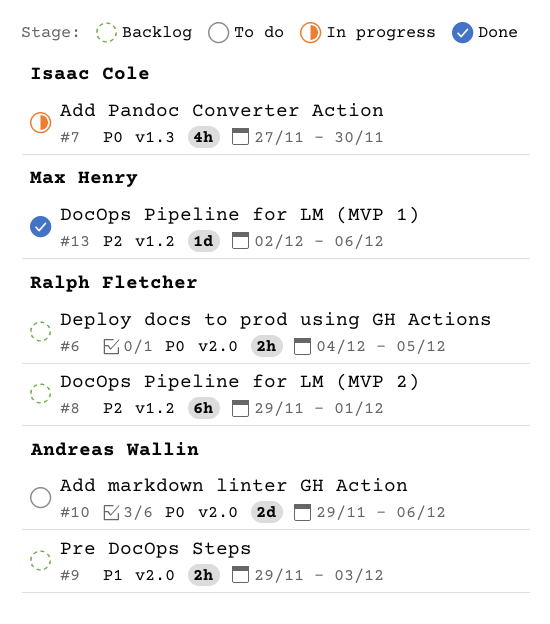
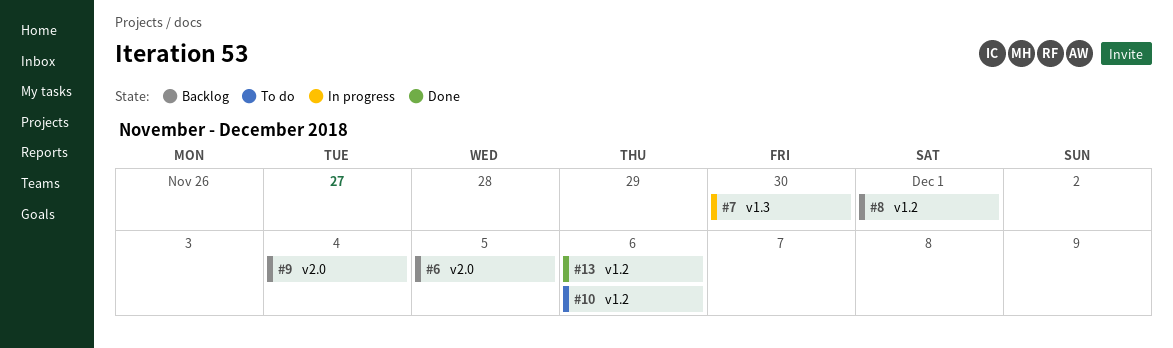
#9, due: Dec 3 -> Dec 4
#10, label: v2.0 -> v1.2

